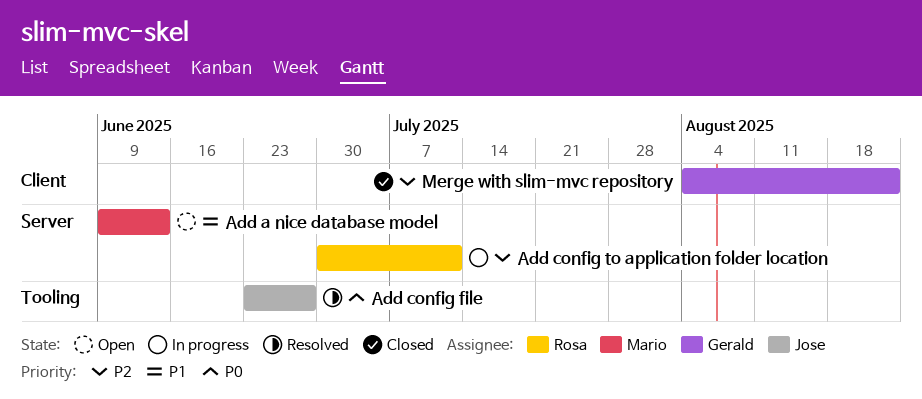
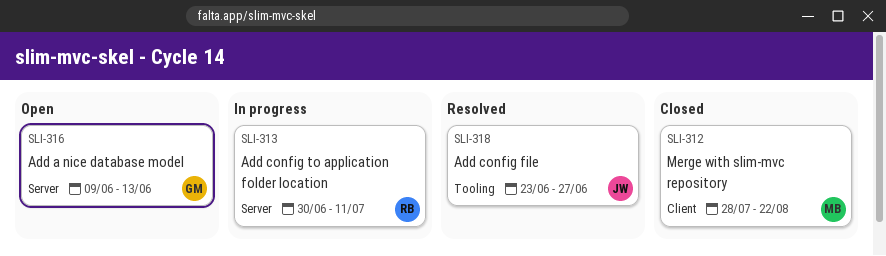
Add a nice database model, owner: Mario -> Gerald
Merge with slim-mvc repository, owner: Gerald -> Mario
Merge with slim-mvc repository, start: Aug 4 -> Jul 28

